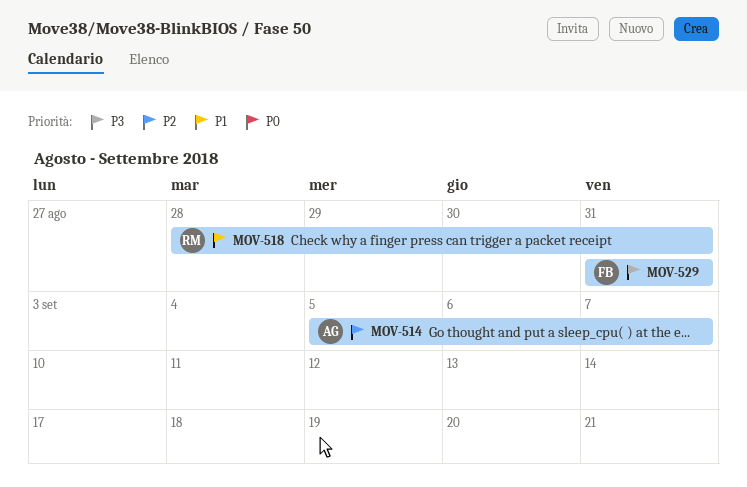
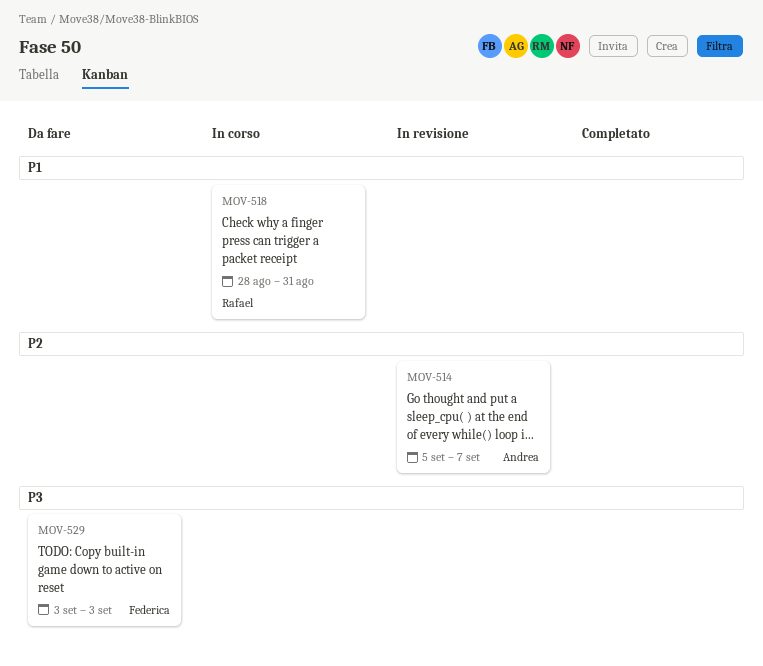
MOV-529, start: Aug 31 -> Sep 3
MOV-529, due: Aug 31 -> Sep 3

